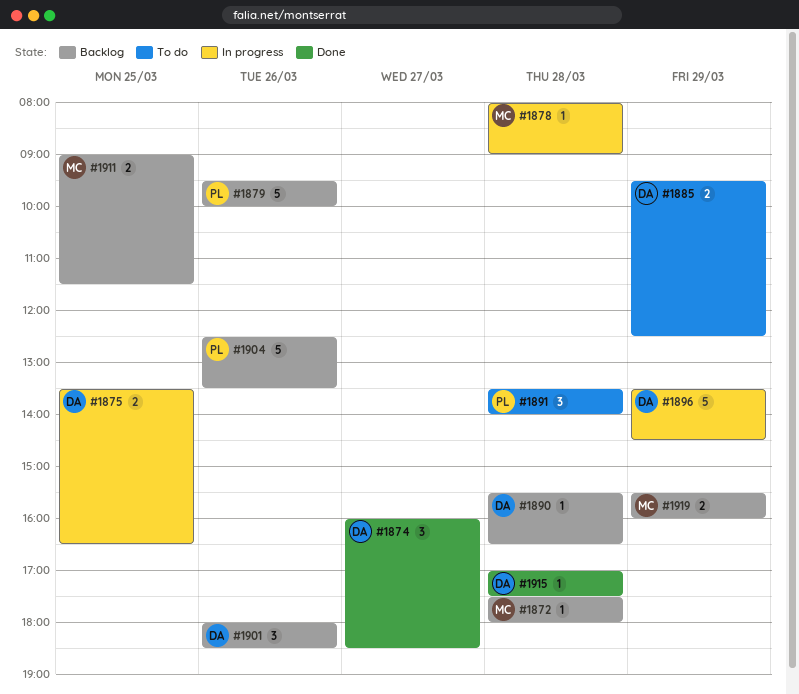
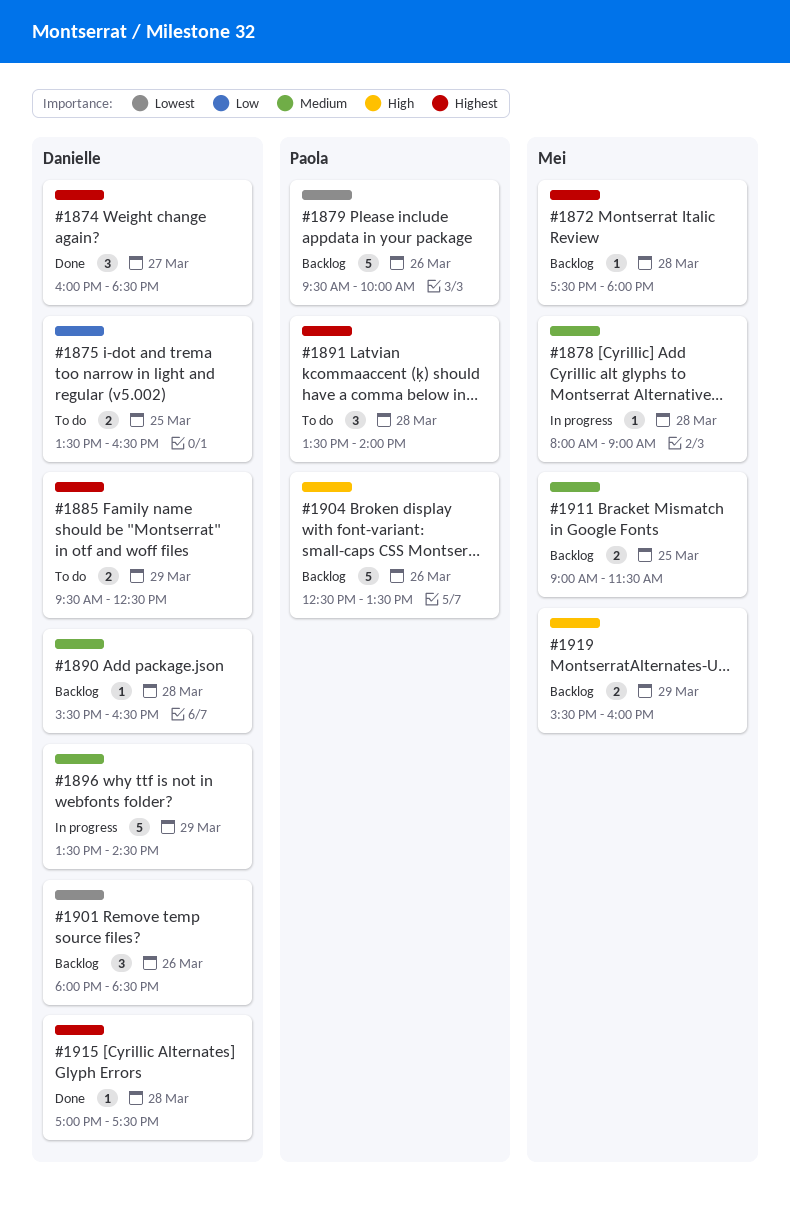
#1875, status: In progress -> To do

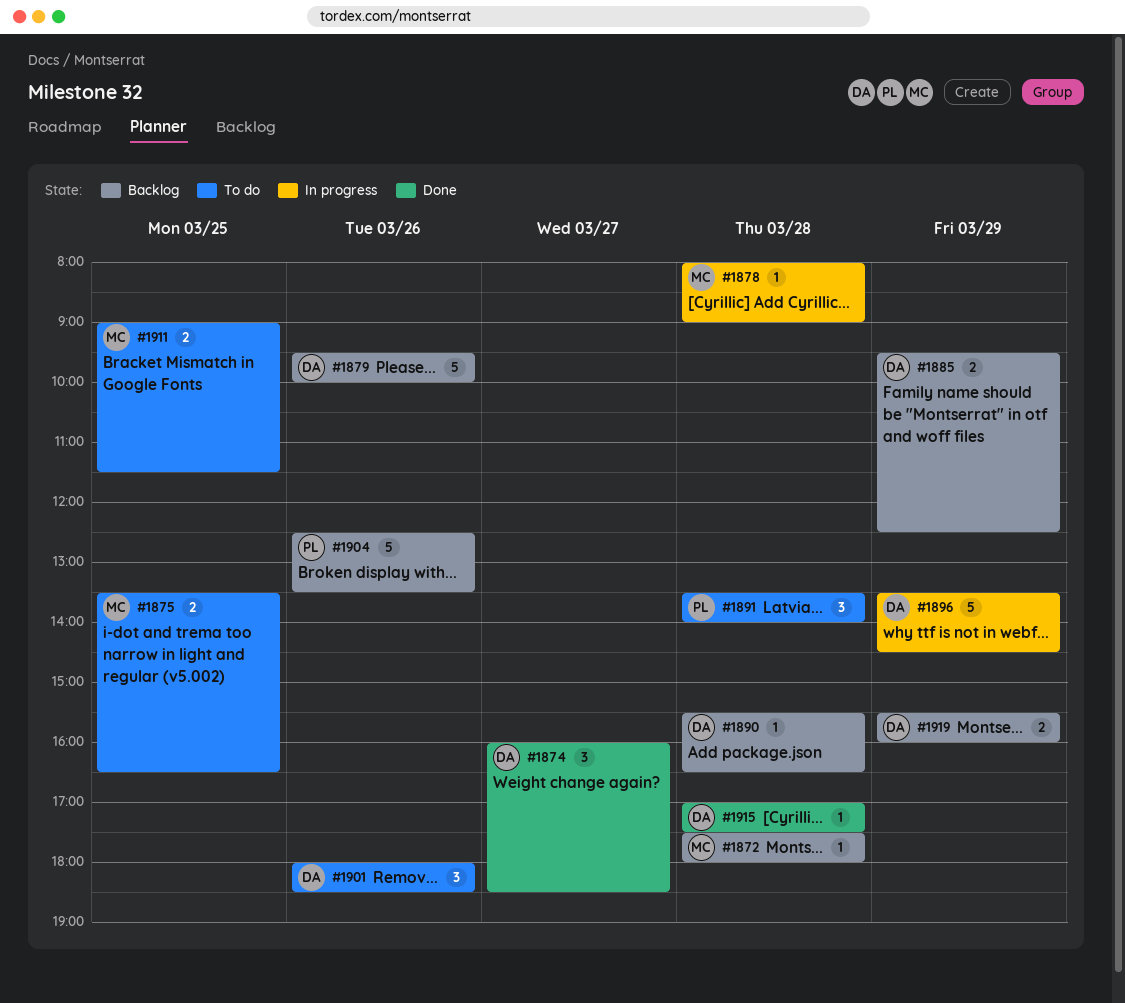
#1875, owner: Danielle -> Mei
#1879, owner: Paola -> Danielle
#1885, status: To do -> Backlog
#1901, status: Backlog -> To do
#1911, status: Backlog -> To do
#1919, owner: Mei -> Danielle

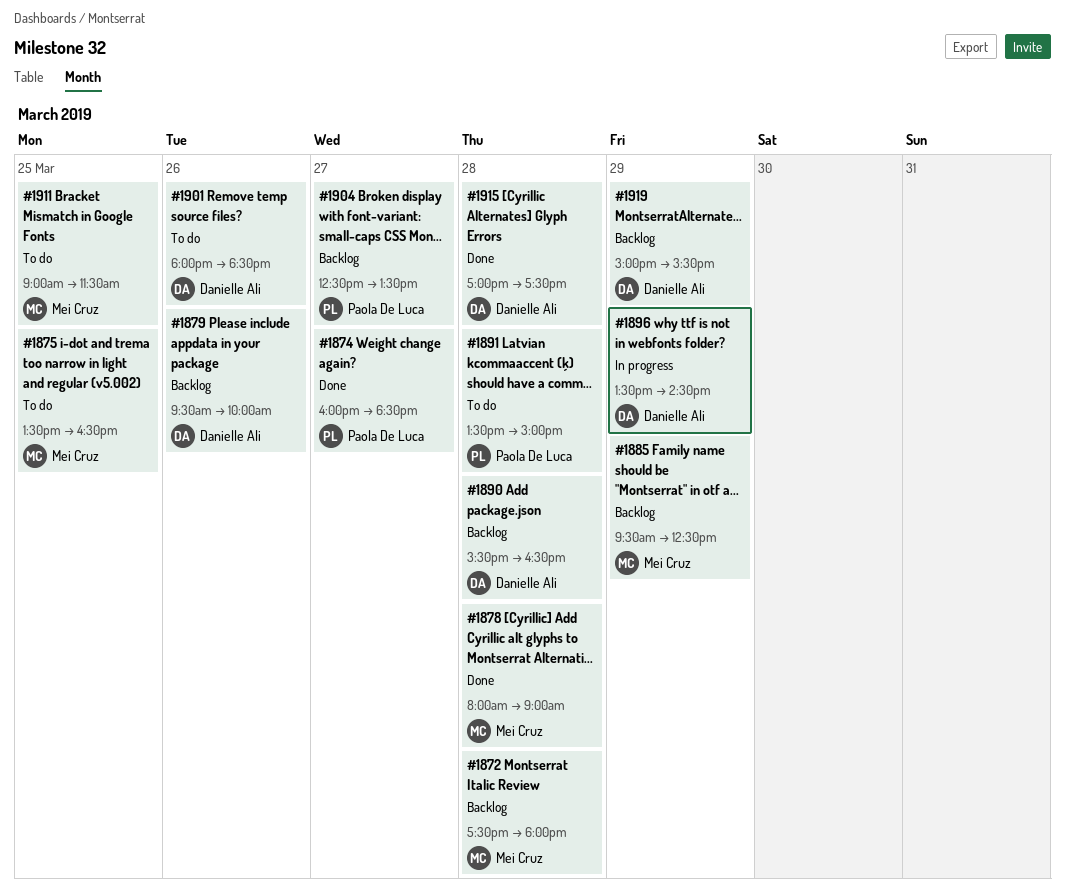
#1874, owner: Danielle Ali -> Paola De Luca
#1878, status: In progress -> Done
#1885, owner: Danielle Ali -> Mei Cruz
#1891, ends: 14:00 -> 15:00
#1904, day: Mar 26 -> Mar 27
#1919, begins: 15:30 -> 15:00
#1919, ends: 16:00 -> 15:30

